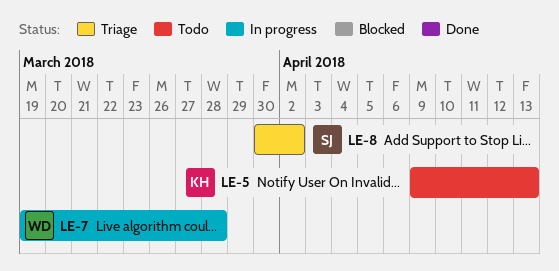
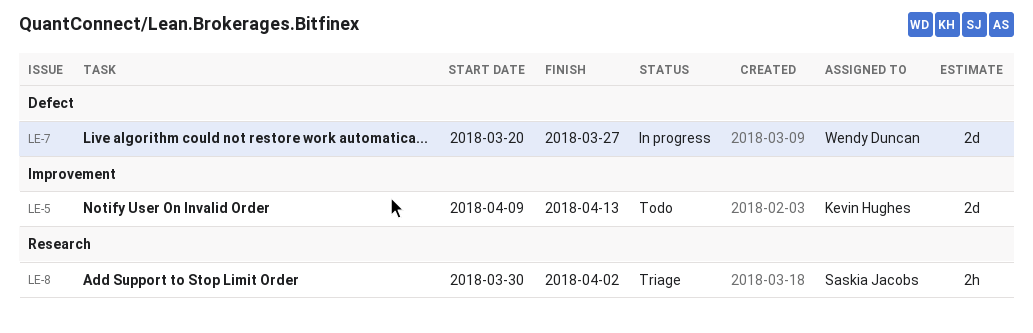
LE-7, start: Mar 19 -> Mar 20
LE-7, due: Mar 28 -> Mar 27

